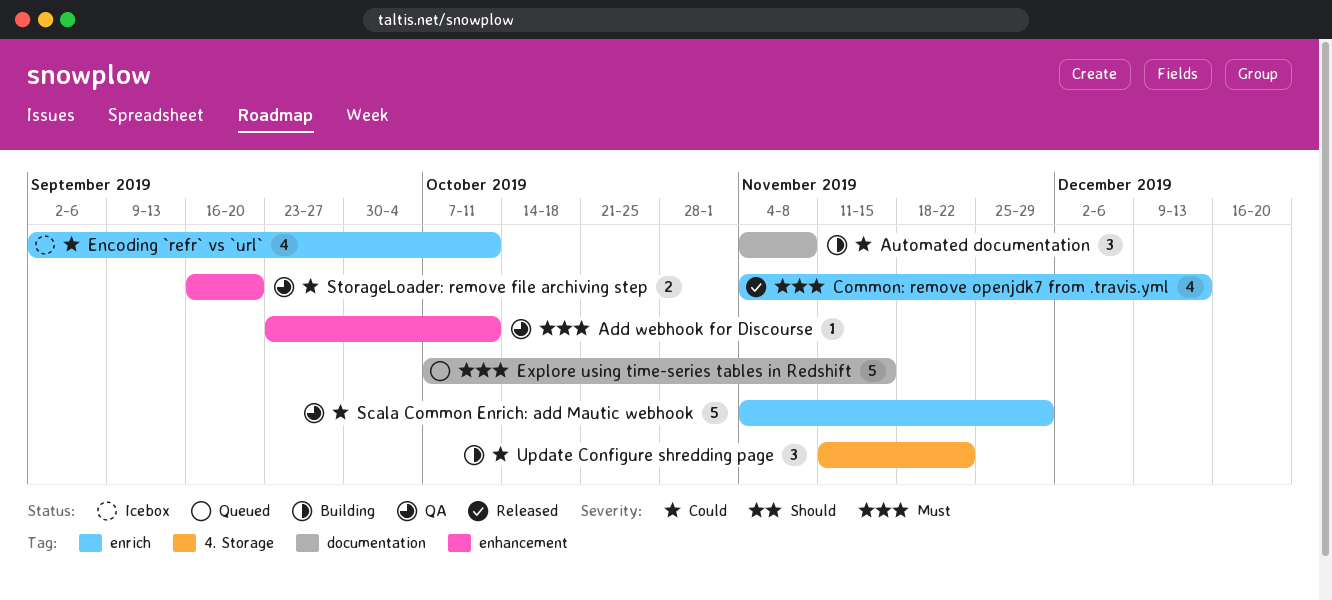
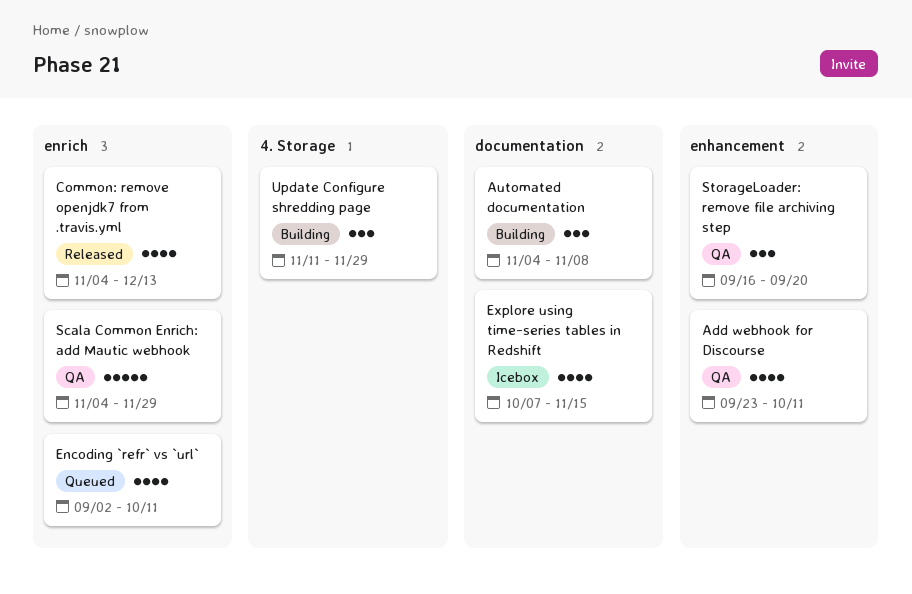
Add webhook for Discourse, estimate: 1 -> 4
Encoding `refr` vs `url`, status: Icebox -> Queued
Explore using time-series tables in Redshift, status: Queued -> Icebox
Explore using time-series tables in Redshift, estimate: 5 -> 4
StorageLoader: remove file archiving step, estimate: 2 -> 3
Update Configure shredding page, due: Nov 22 -> Nov 29

